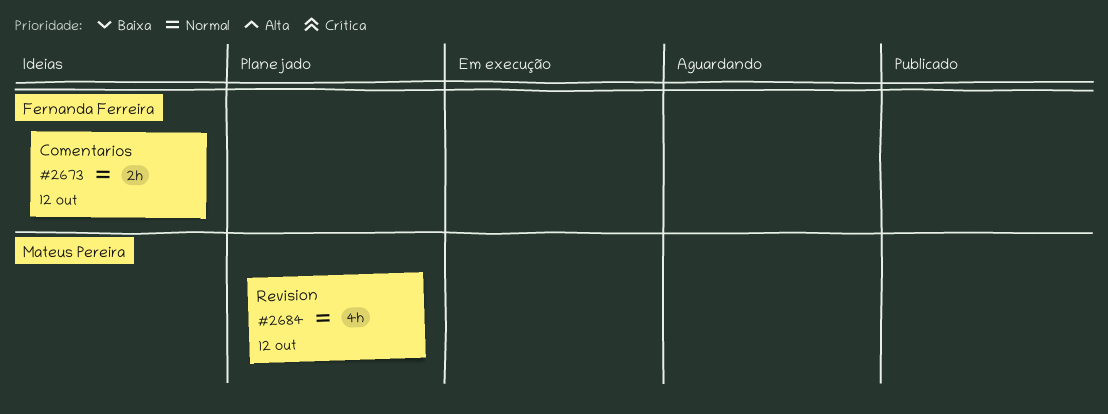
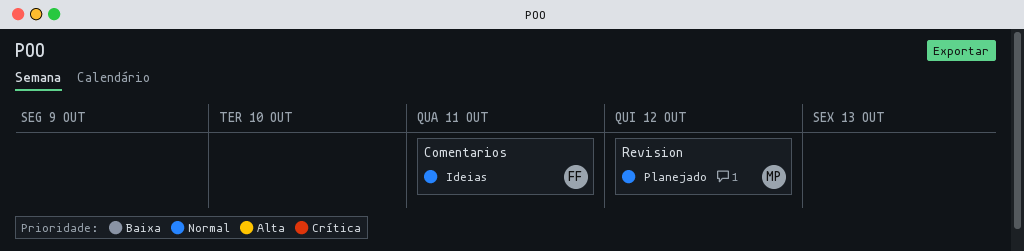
Comentarios, due: Oct 12 -> Oct 11

